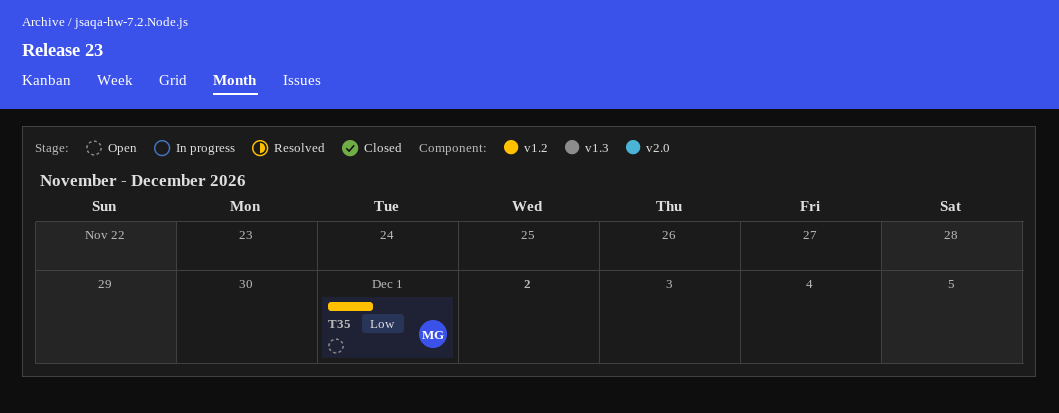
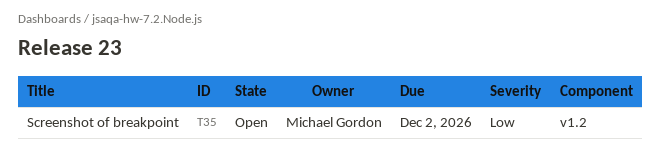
T35, due: Dec 1 -> Dec 2

